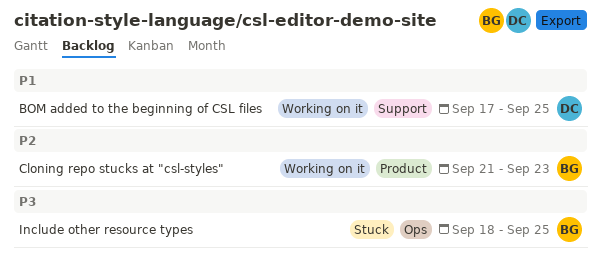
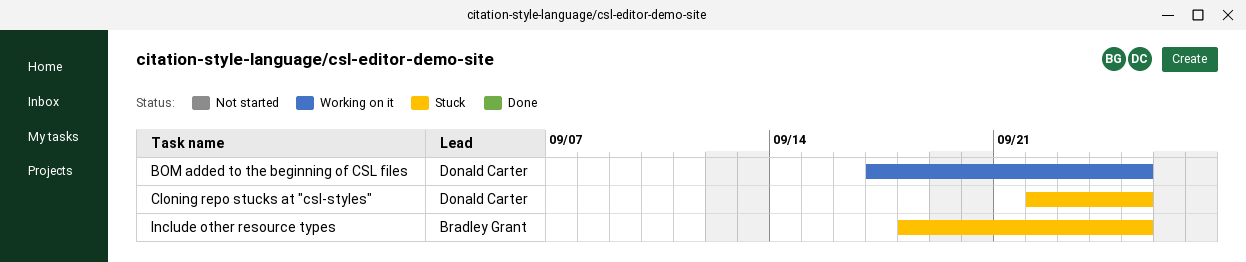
Cloning repo stucks at "csl-styles", status: Working on it -> Stuck
Cloning repo stucks at "csl-styles", owner: Bradley Grant -> Donald Carter
Cloning repo stucks at "csl-styles", start: Sep 21 -> Sep 22
Cloning repo stucks at "csl-styles", due: Sep 23 -> Sep 25

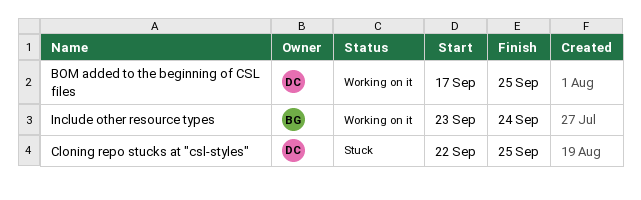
Include other resource types, status: Stuck -> Working on it
Include other resource types, start: Sep 18 -> Sep 23
Include other resource types, due: Sep 25 -> Sep 24

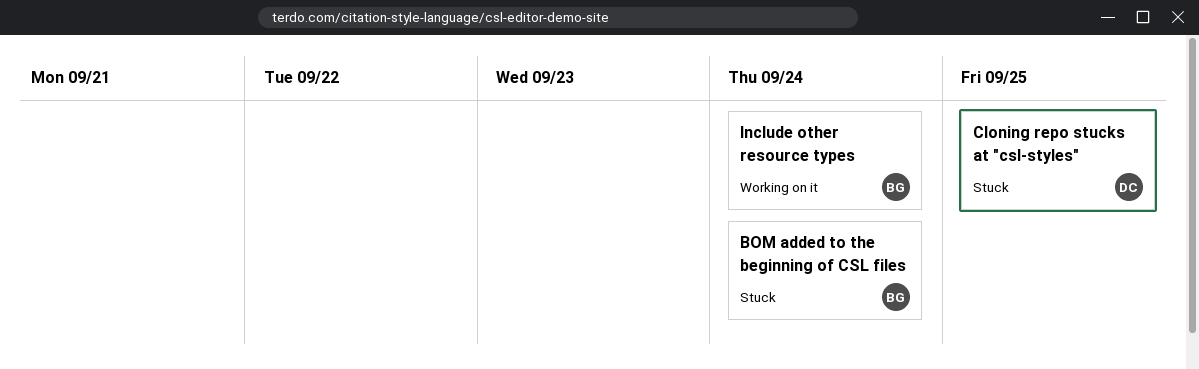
BOM added to the beginning of CSL files, status: Working on it -> Stuck
BOM added to the beginning of CSL files, owner: DC -> BG
BOM added to the beginning of CSL files, due: Sep 25 -> Sep 24

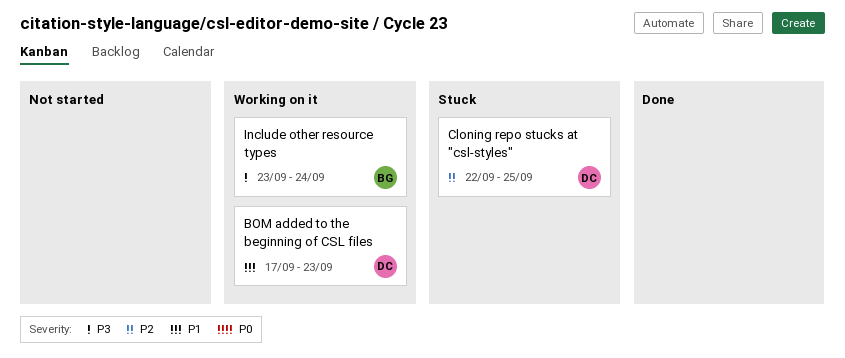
BOM added to the beginning of CSL files, status: Stuck -> Working on it
BOM added to the beginning of CSL files, owner: BG -> DC
BOM added to the beginning of CSL files, due: Sep 24 -> Sep 23

